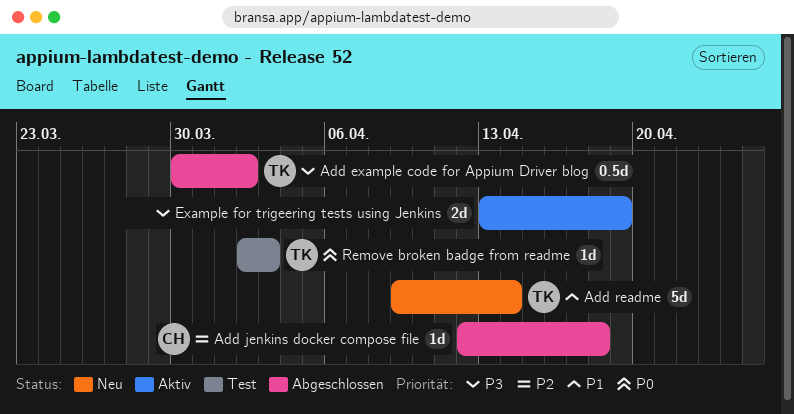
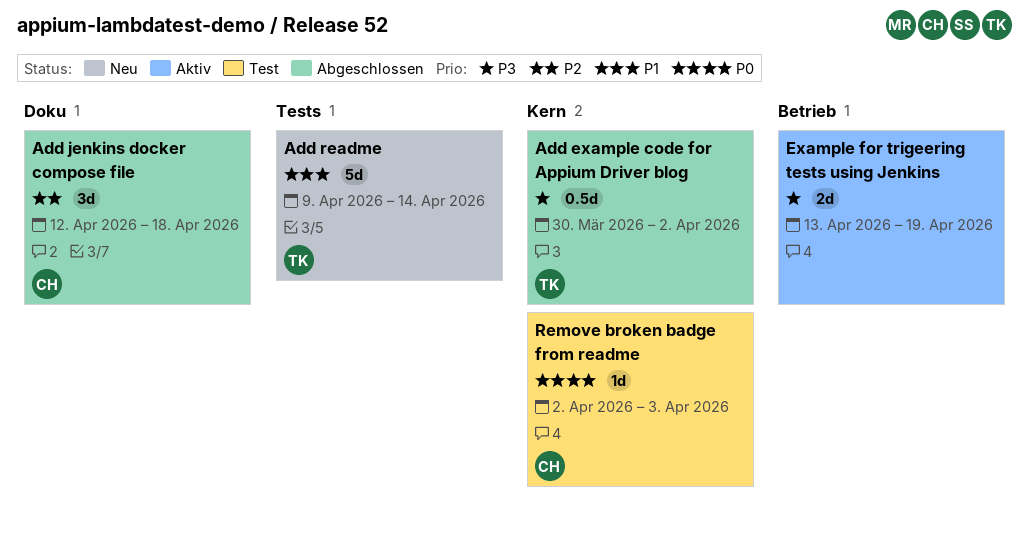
Add jenkins docker compose file, estimate: 1d -> 3d
Remove broken badge from readme, owner: TK -> CH

